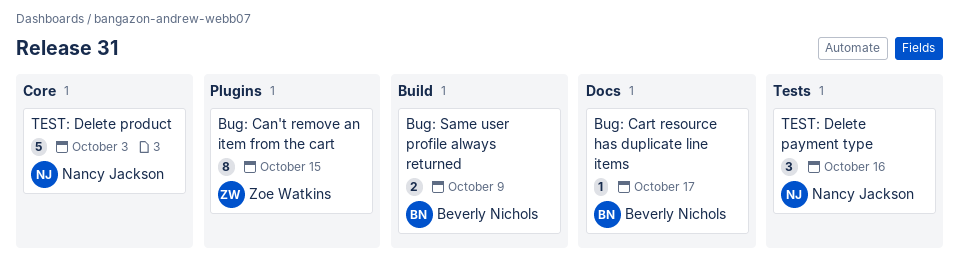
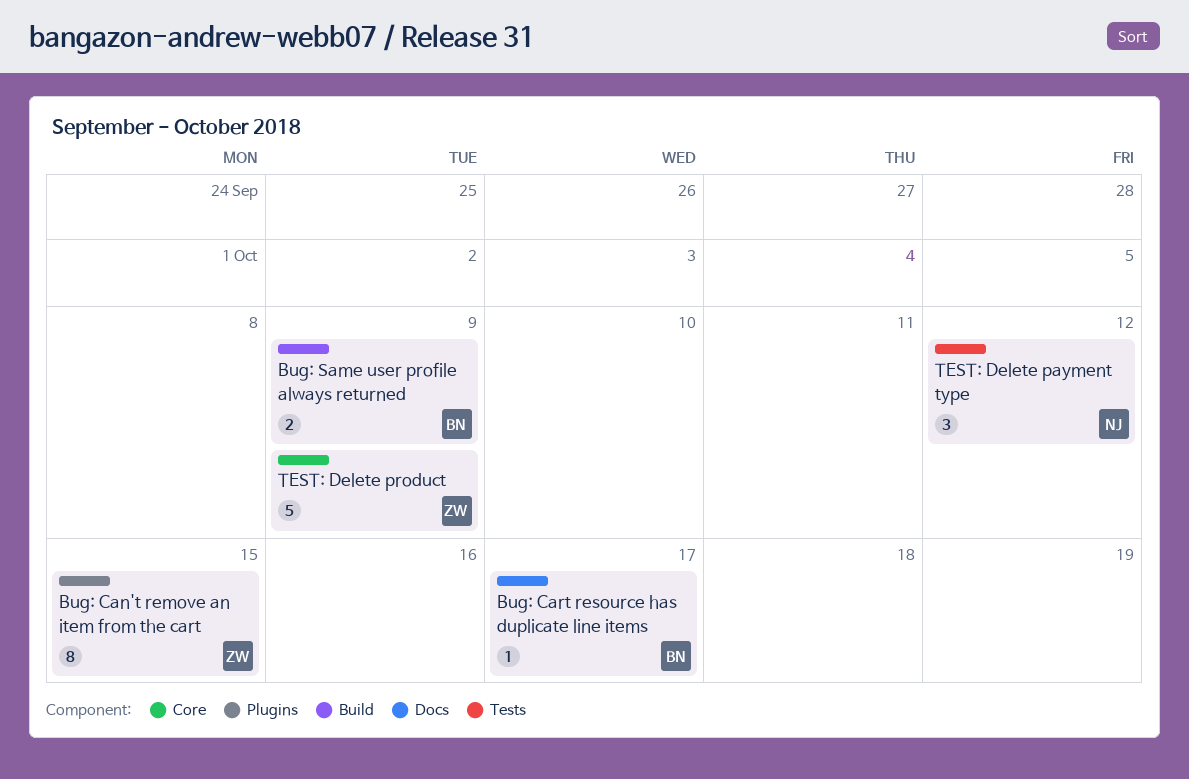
TEST: Delete payment type, due: Oct 16 -> Oct 12
TEST: Delete product, owner: Nancy Jackson -> Zoe Watkins
TEST: Delete product, due: Oct 3 -> Oct 9

